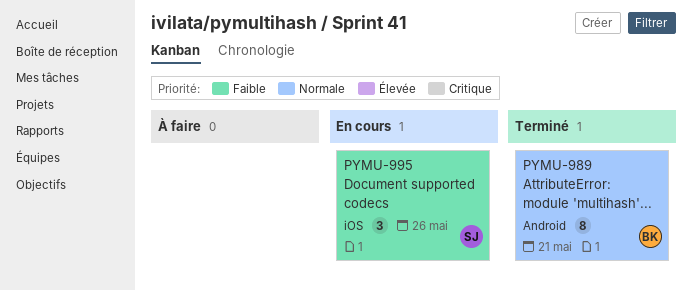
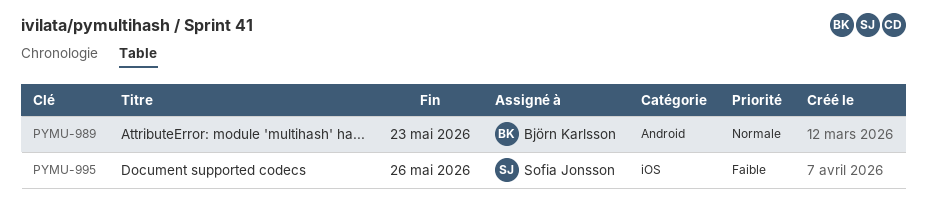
PYMU-989, due: May 21 -> May 23

